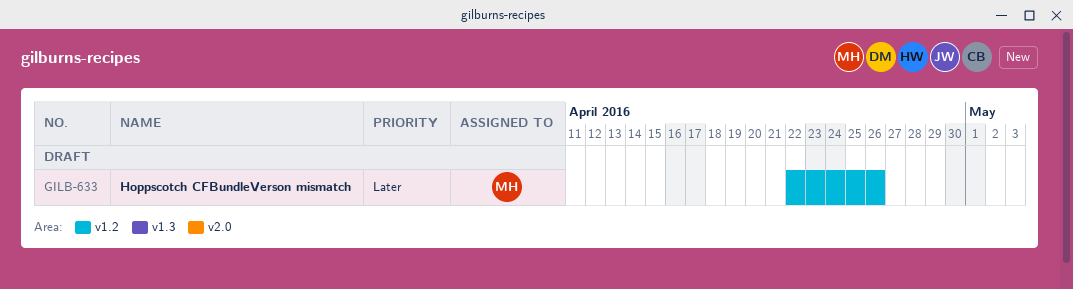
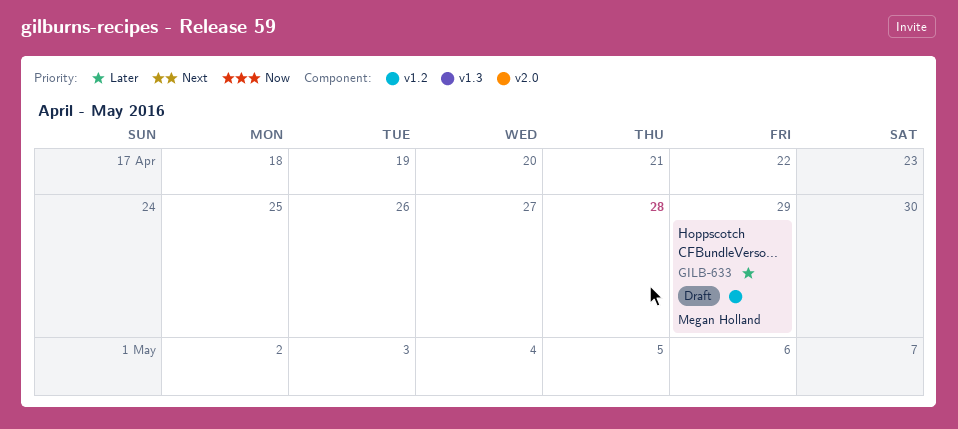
GILB-633, due: Apr 26 -> Apr 29

